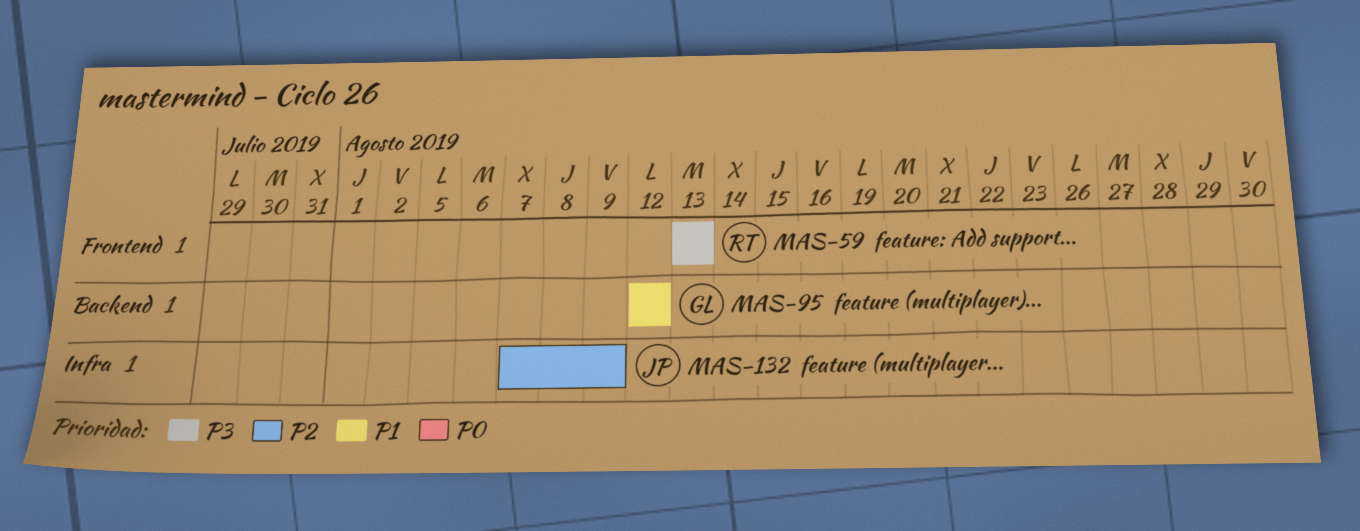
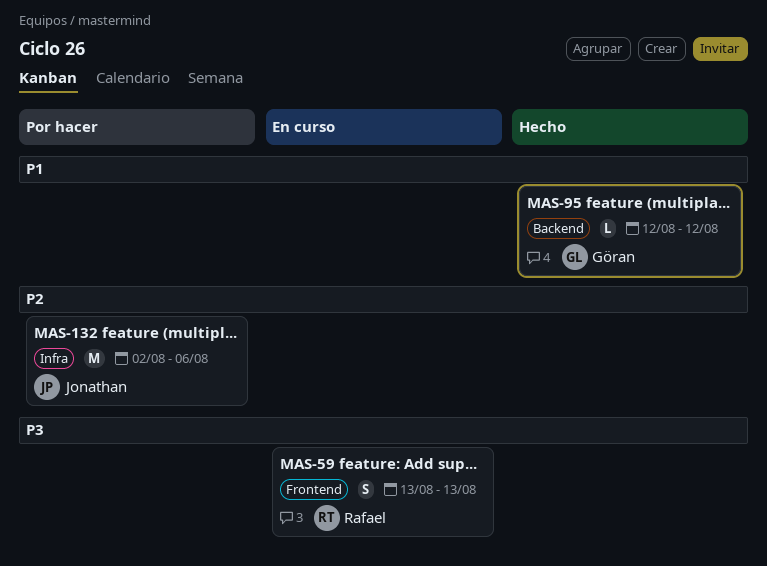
MAS-132, start: Aug 7 -> Aug 2
MAS-132, due: Aug 9 -> Aug 6

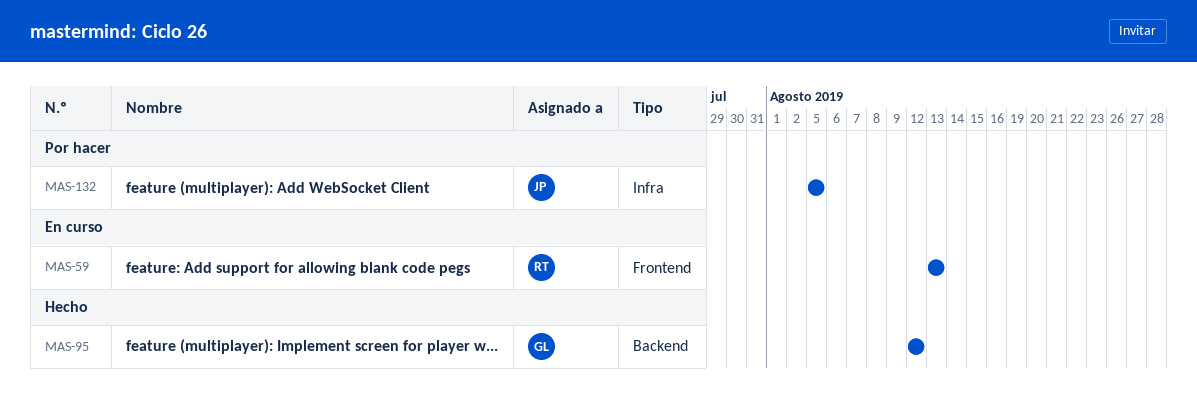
MAS-132, start: Aug 2 -> Aug 5
MAS-132, due: Aug 6 -> Aug 5

